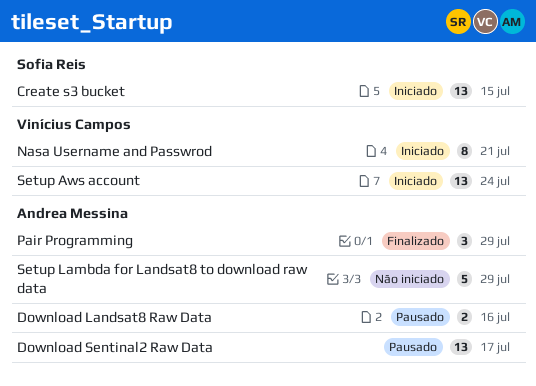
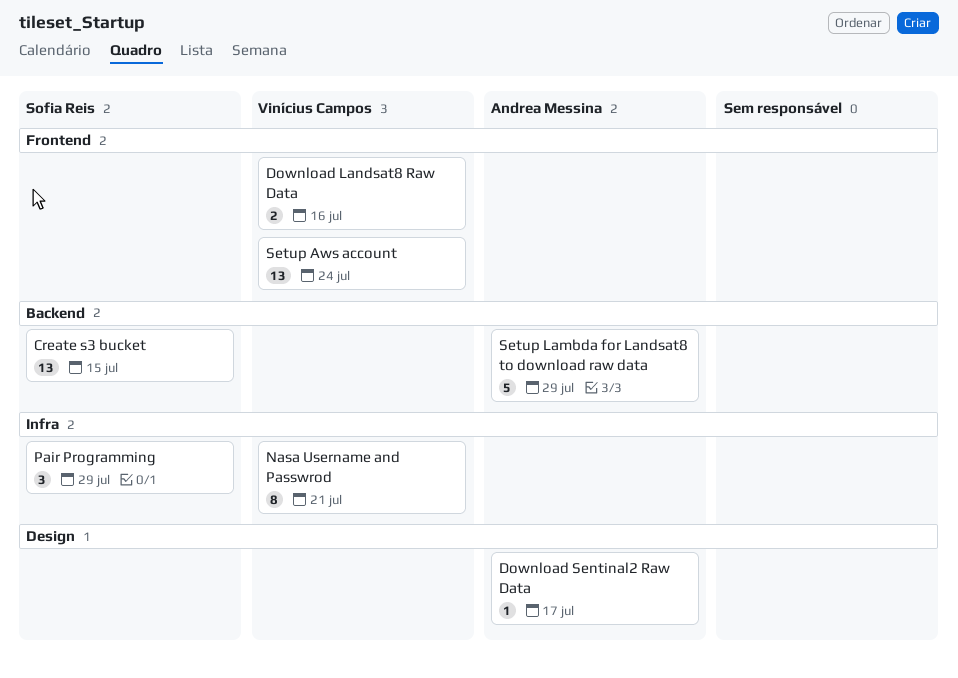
Download Landsat8 Raw Data, owner: Andrea Messina -> Vinícius Campos
Download Sentinal2 Raw Data, estimate: 13 -> 1
Pair Programming, owner: Andrea Messina -> Sofia Reis

